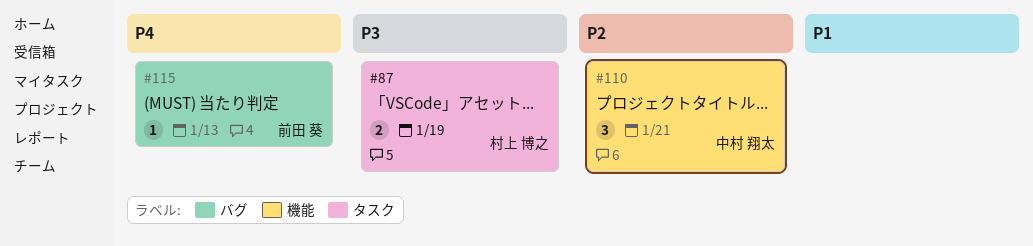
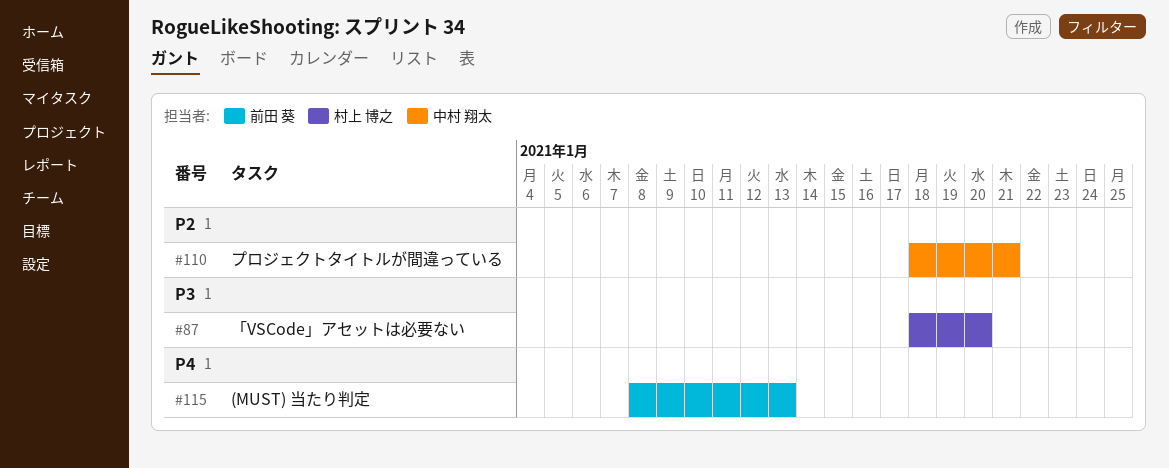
#87, due: Jan 19 -> Jan 20

